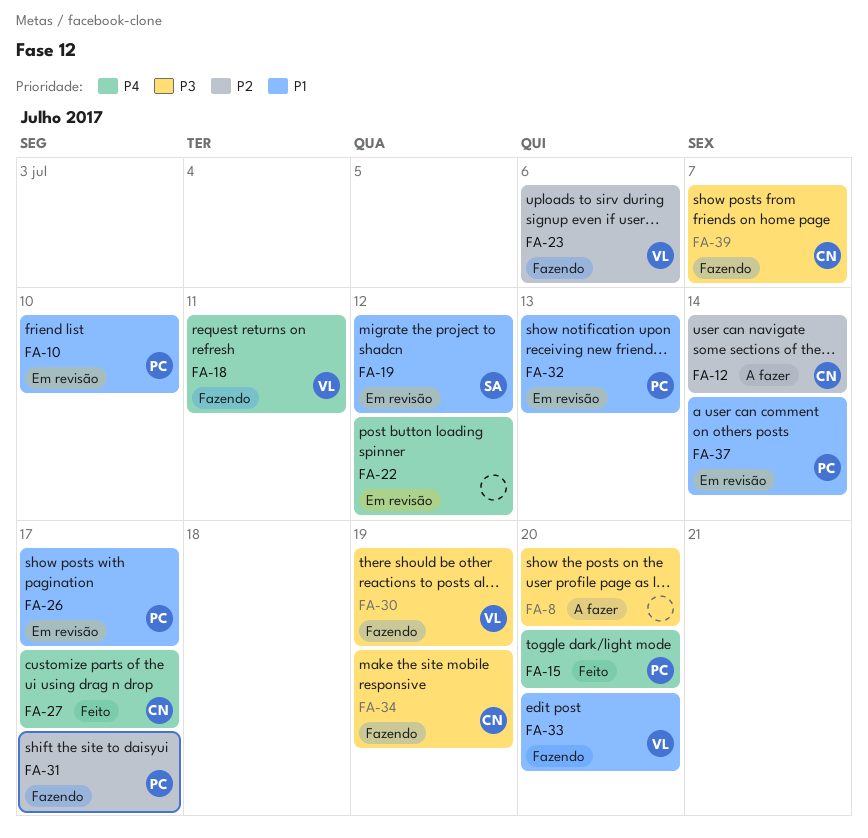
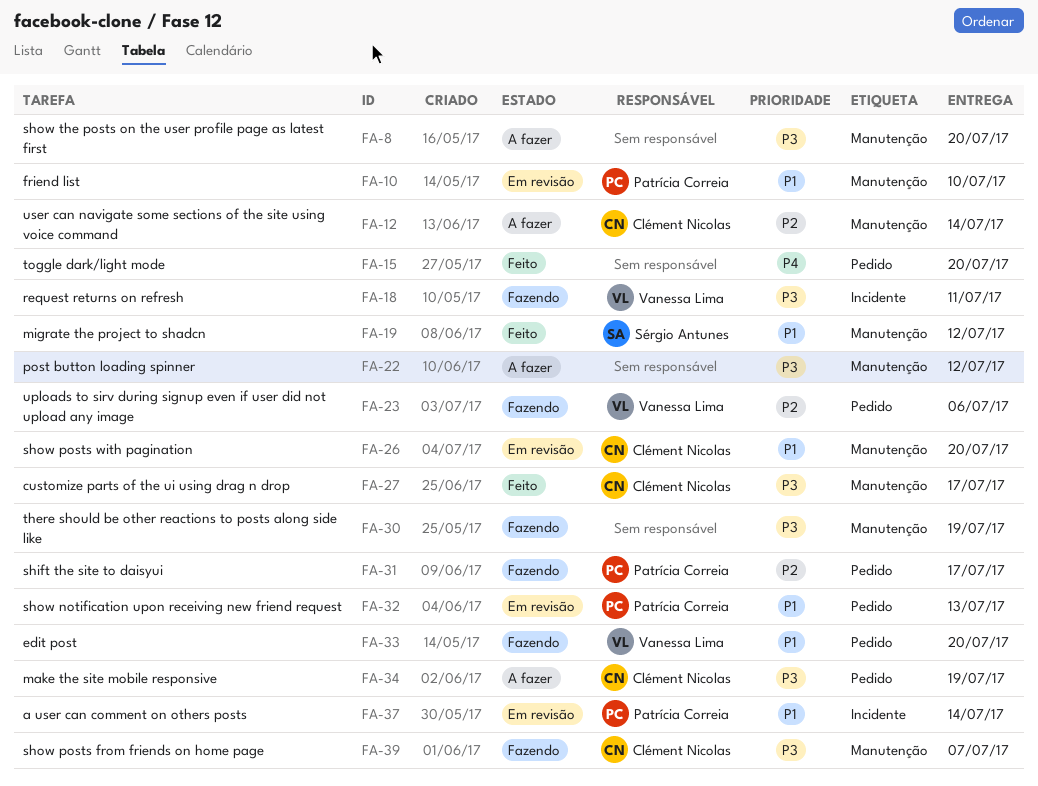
FA-15, owner: Patrícia Correia -> none
FA-18, priority: P4 -> P3
FA-19, status: Em revisão -> Feito
FA-22, status: Em revisão -> A fazer
FA-22, priority: P4 -> P3
FA-26, owner: Patrícia Correia -> Clément Nicolas
FA-26, due: Jul 17 -> Jul 20
FA-27, priority: P4 -> P3
FA-30, owner: Vanessa Lima -> none
FA-34, status: Fazendo -> A fazer

